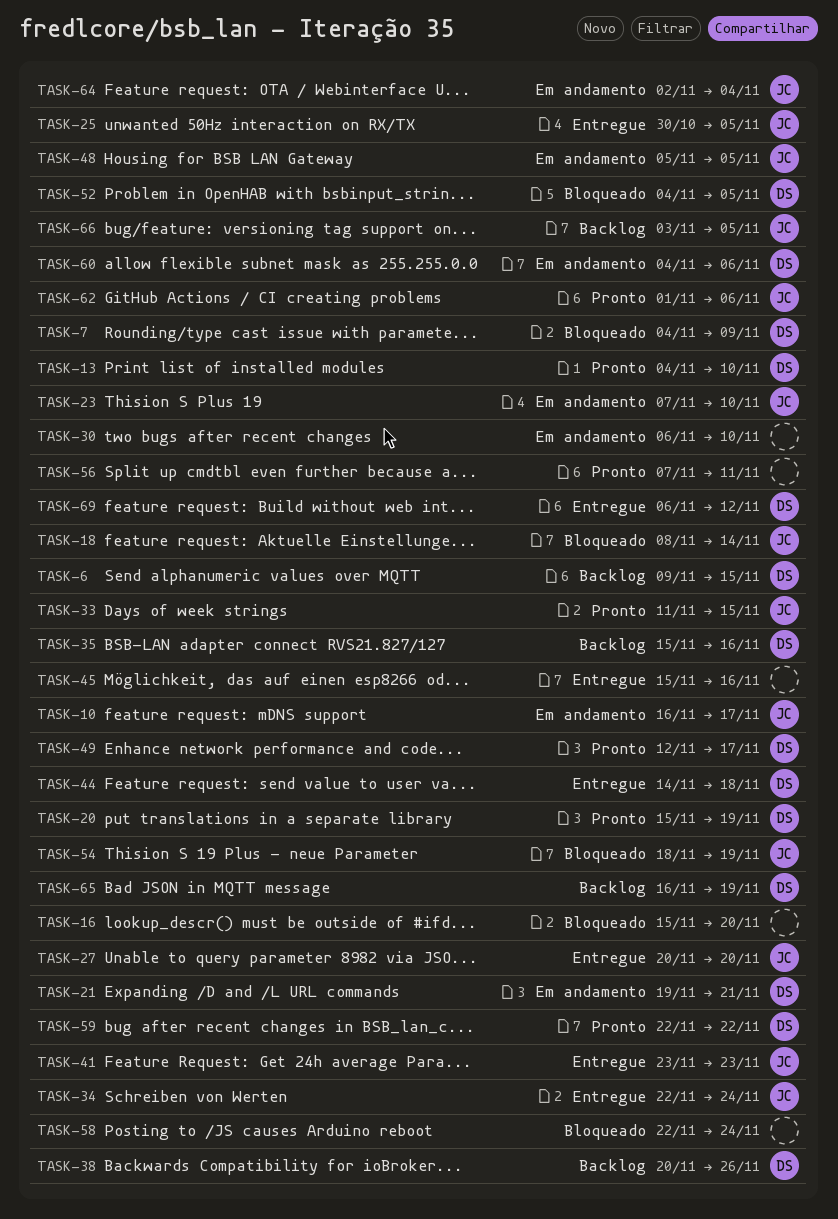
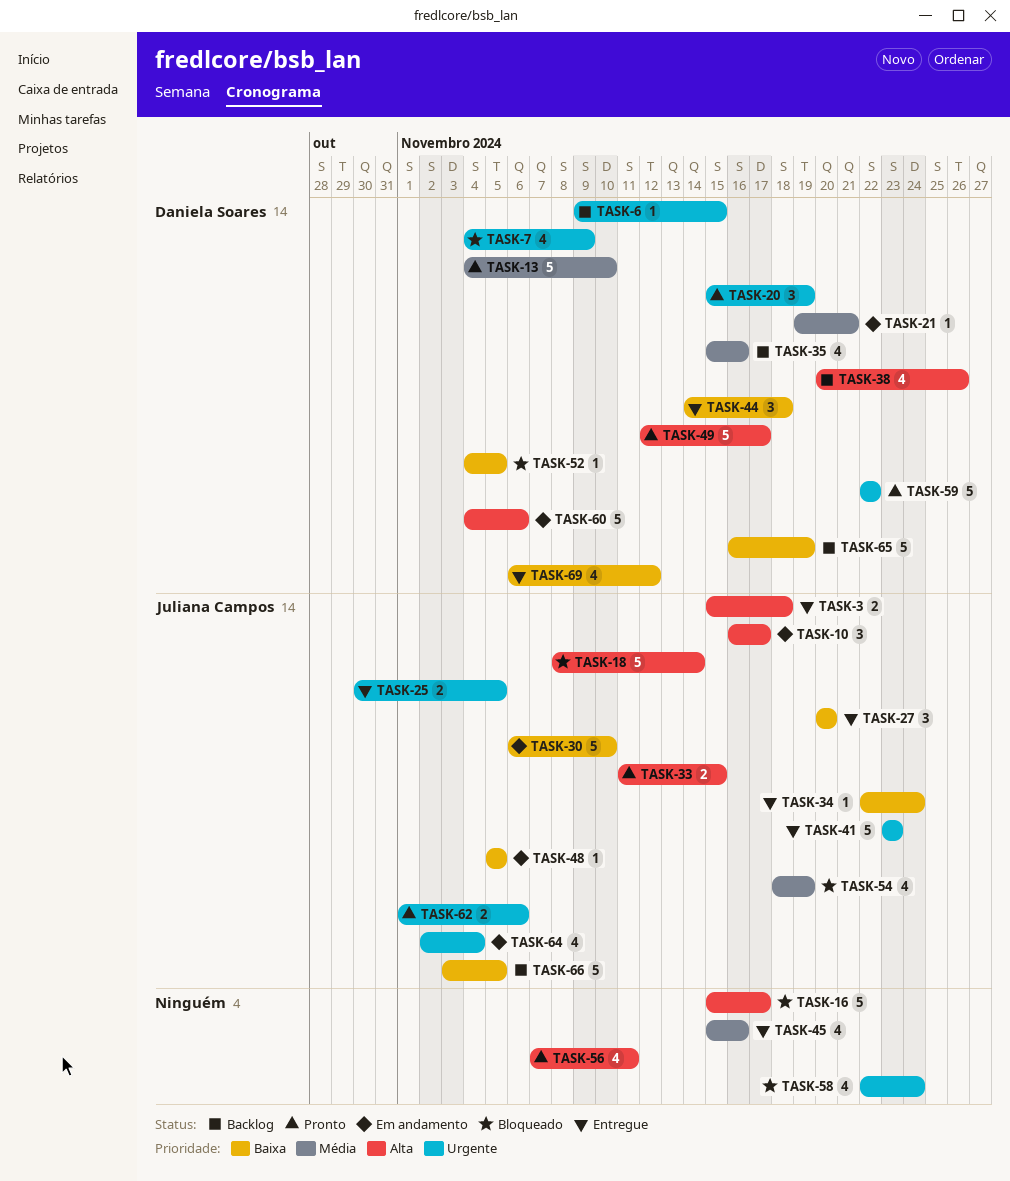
TASK-3: none -> present
TASK-16, due: Nov 20 -> Nov 17
TASK-23: present -> none
TASK-30, owner: none -> Juliana Campos

